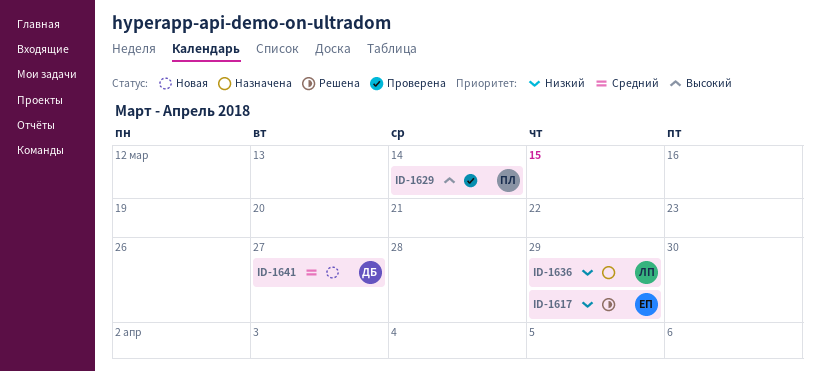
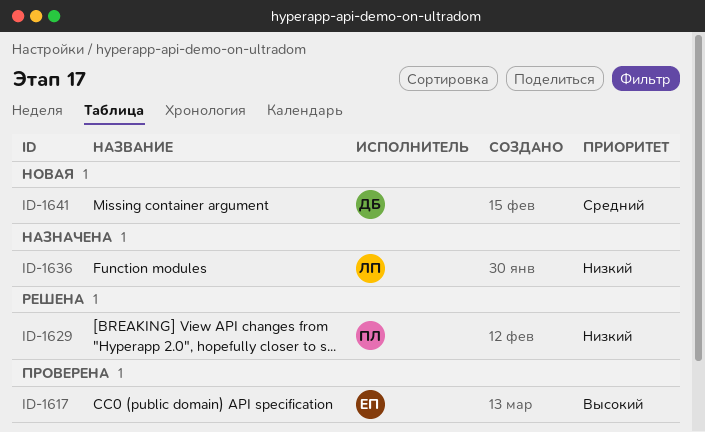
ID-1617, status: Решена -> Проверена
ID-1617, priority: Низкий -> Высокий
ID-1629, status: Проверена -> Решена
ID-1629, priority: Высокий -> Низкий

